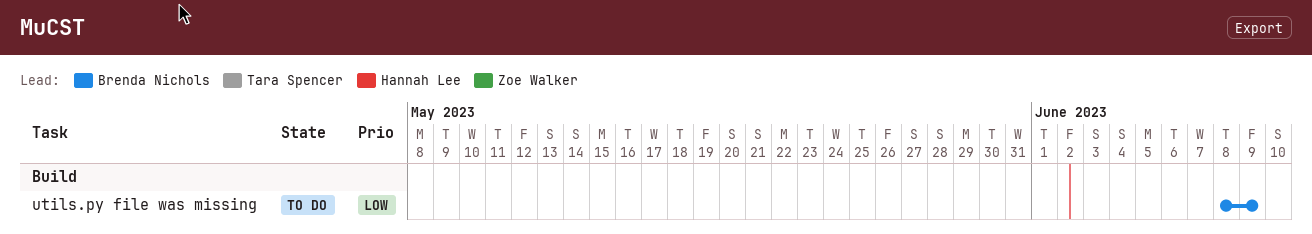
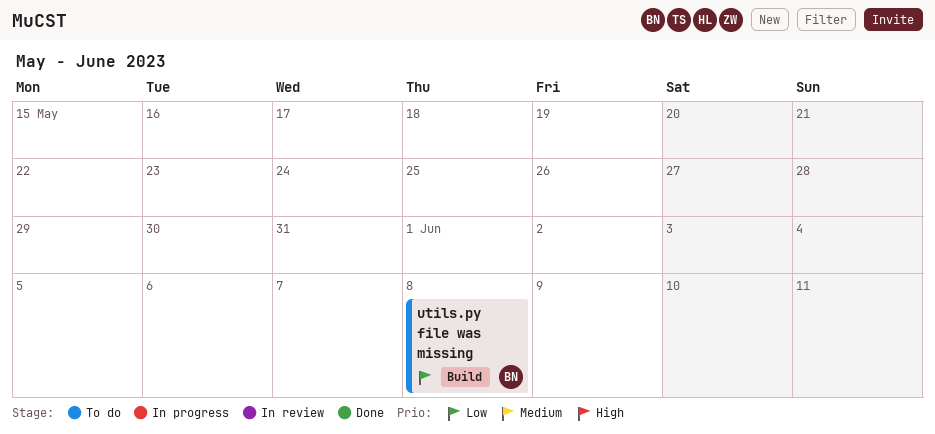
utils.py file was missing, due: Jun 9 -> Jun 8

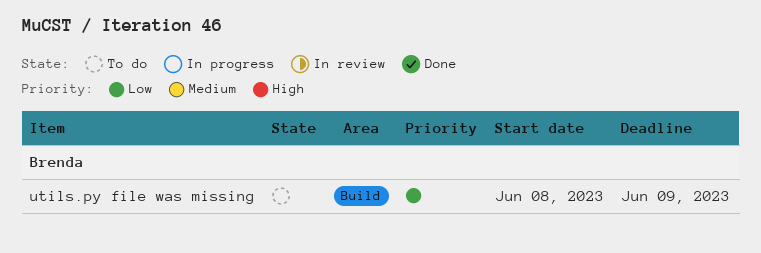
utils.py file was missing, due: Jun 8 -> Jun 9

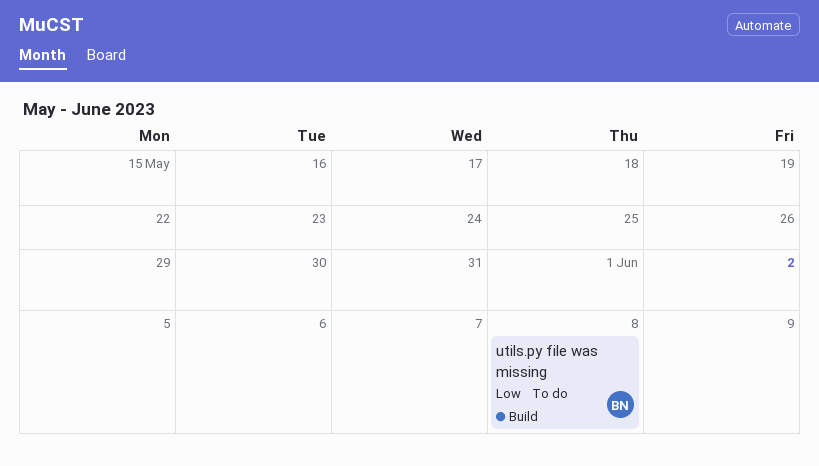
utils.py file was missing, due: Jun 9 -> Jun 8

